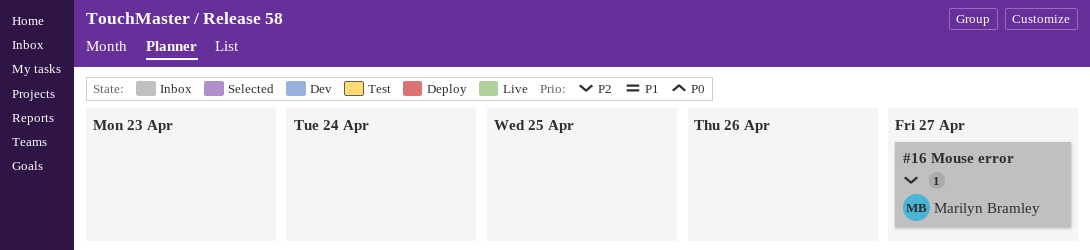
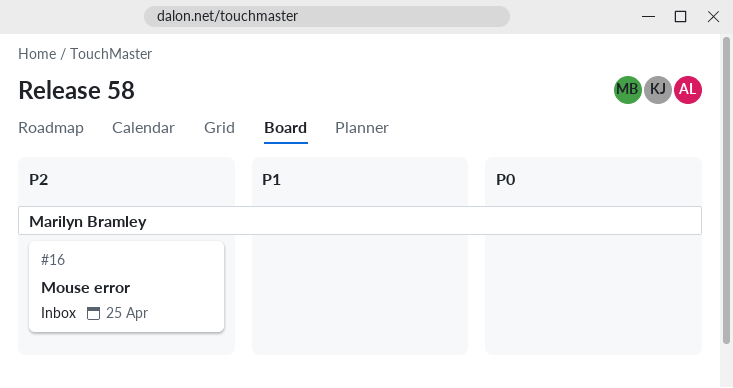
#16, due: Apr 27 -> Apr 25

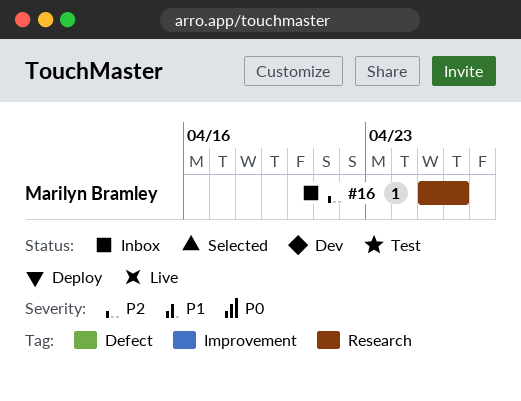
#16, due: Apr 25 -> Apr 26

